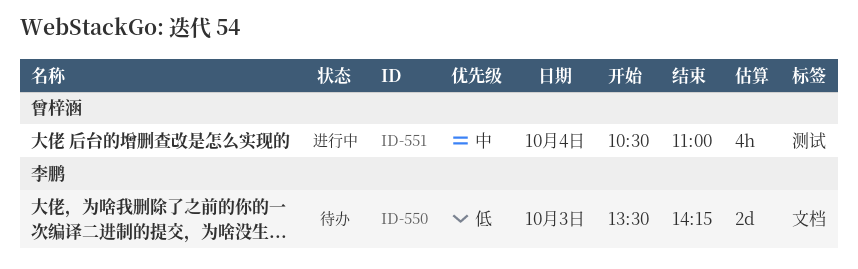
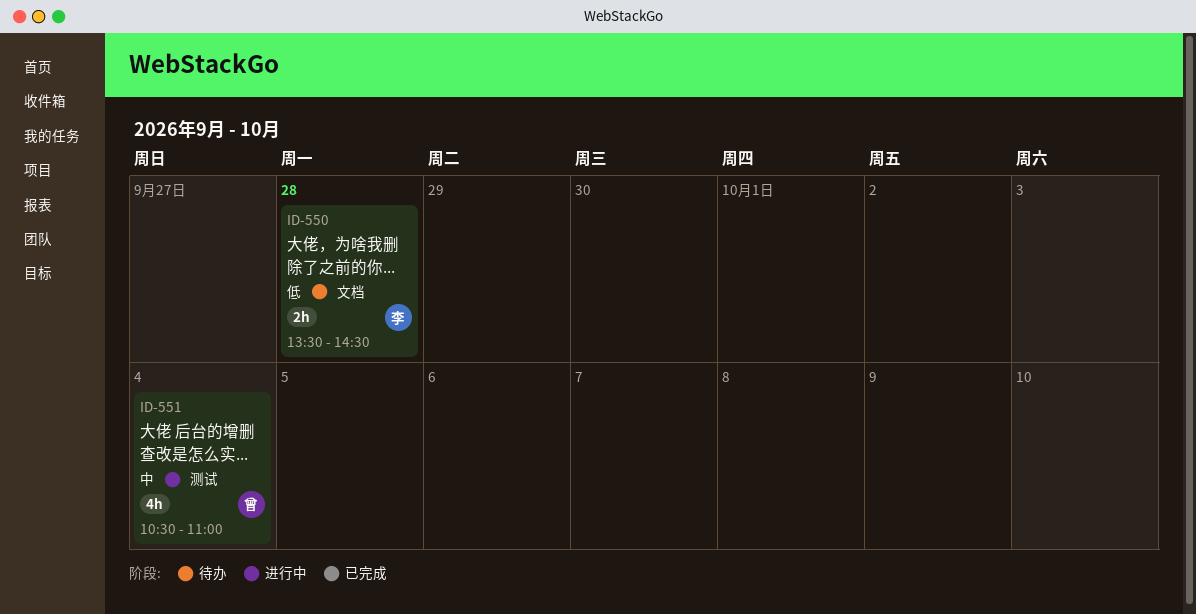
ID-550, estimate: 2d -> 2h
ID-550, day: Oct 3 -> Sep 28
ID-550, ends: 14:15 -> 14:30

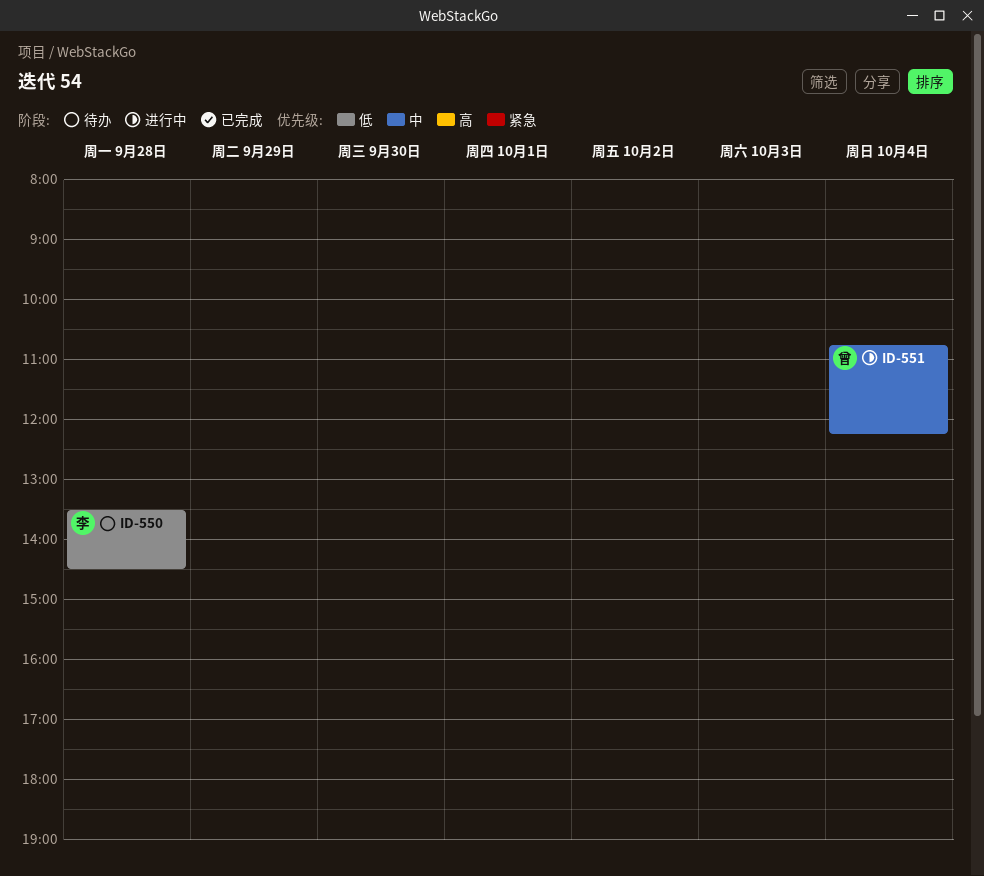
ID-551, begins: 10:30 -> 10:45
ID-551, ends: 11:00 -> 12:15

